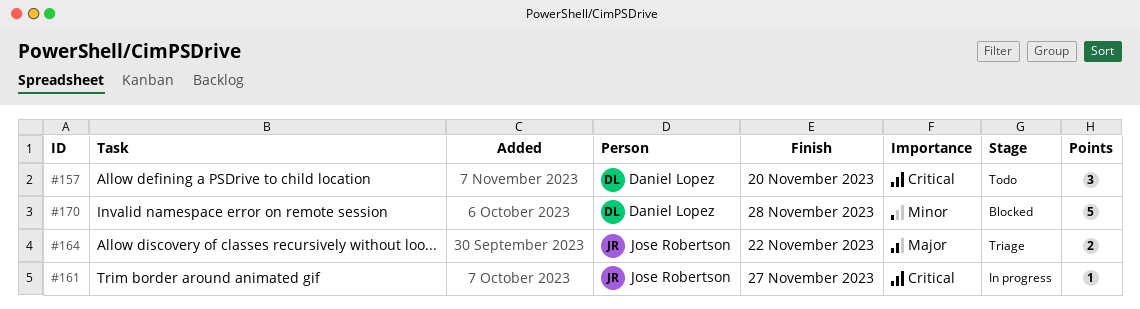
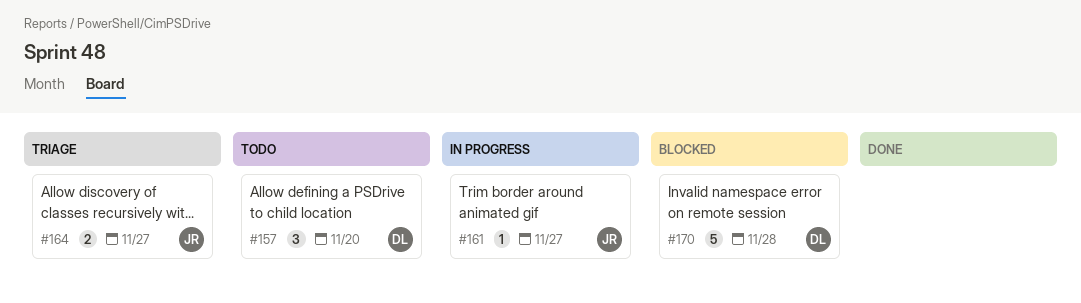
#164, due: Nov 22 -> Nov 27

